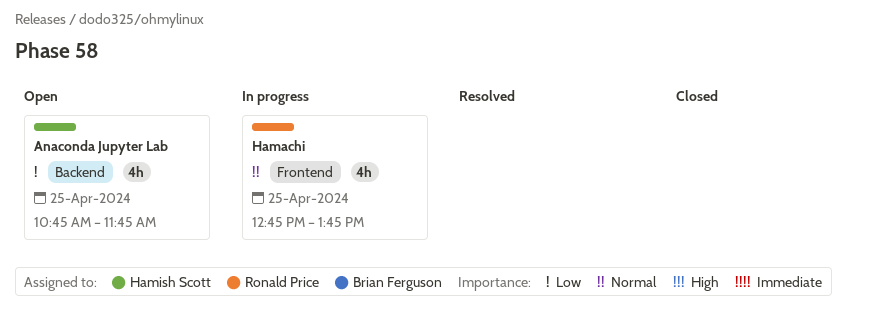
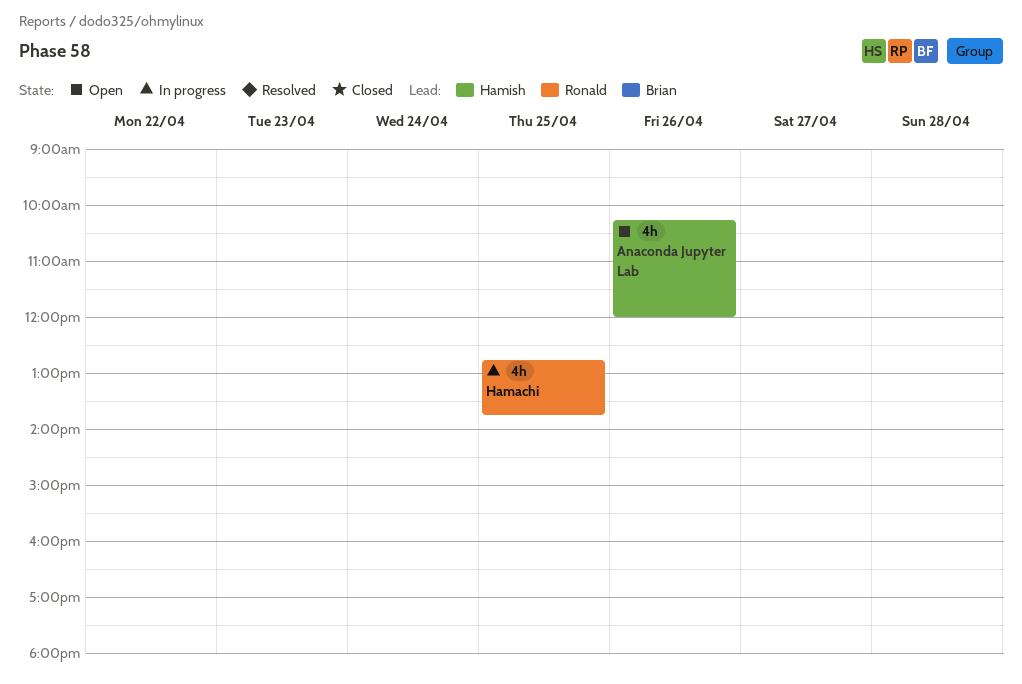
Anaconda Jupyter Lab, day: Apr 25 -> Apr 26
Anaconda Jupyter Lab, begins: 10:45 -> 10:15
Anaconda Jupyter Lab, ends: 11:45 -> 12:00

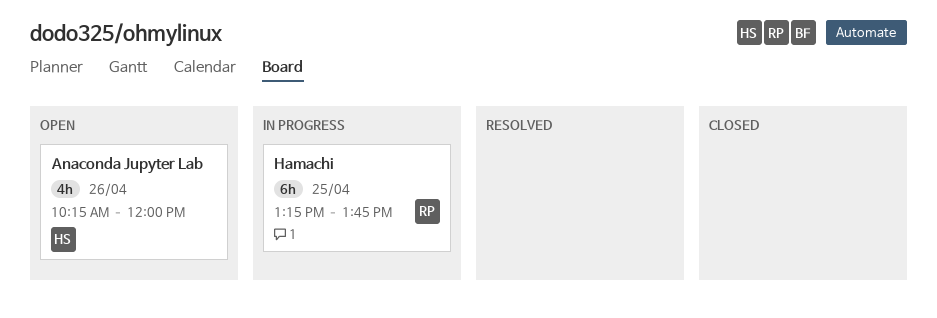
Hamachi, estimate: 4h -> 6h
Hamachi, begins: 12:45 -> 13:15

